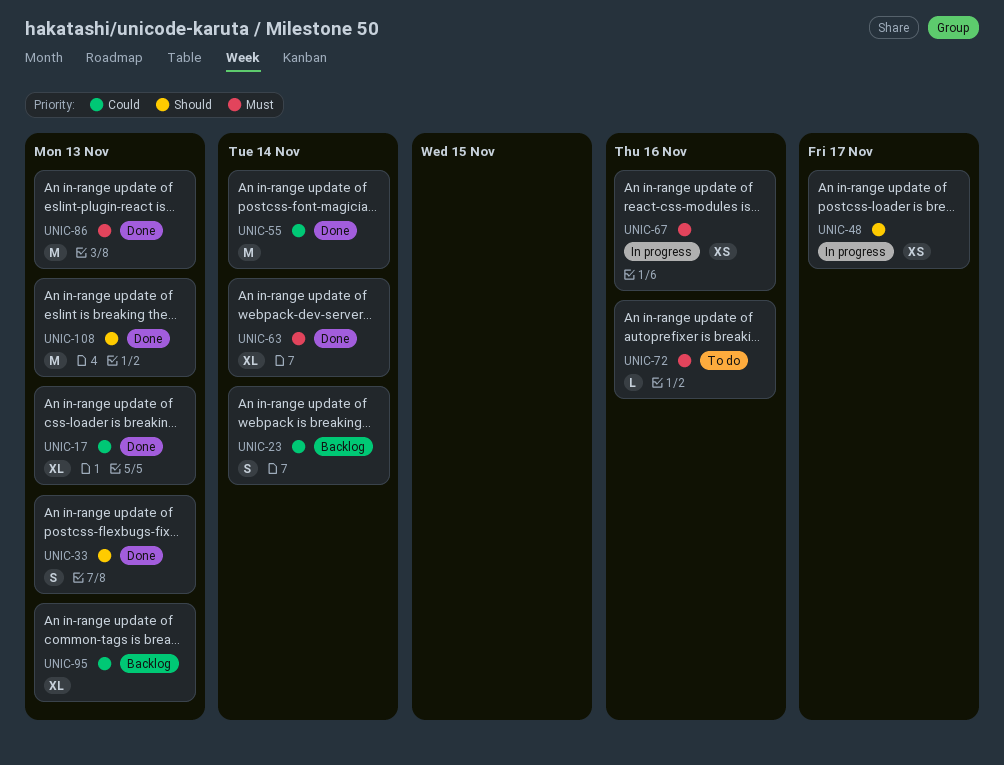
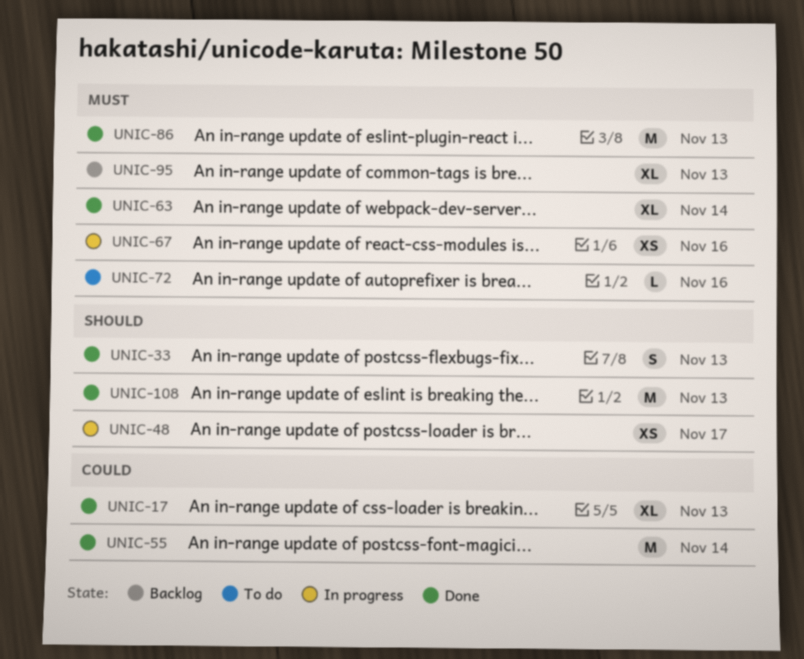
UNIC-23: present -> none
UNIC-95, priority: Could -> Must

